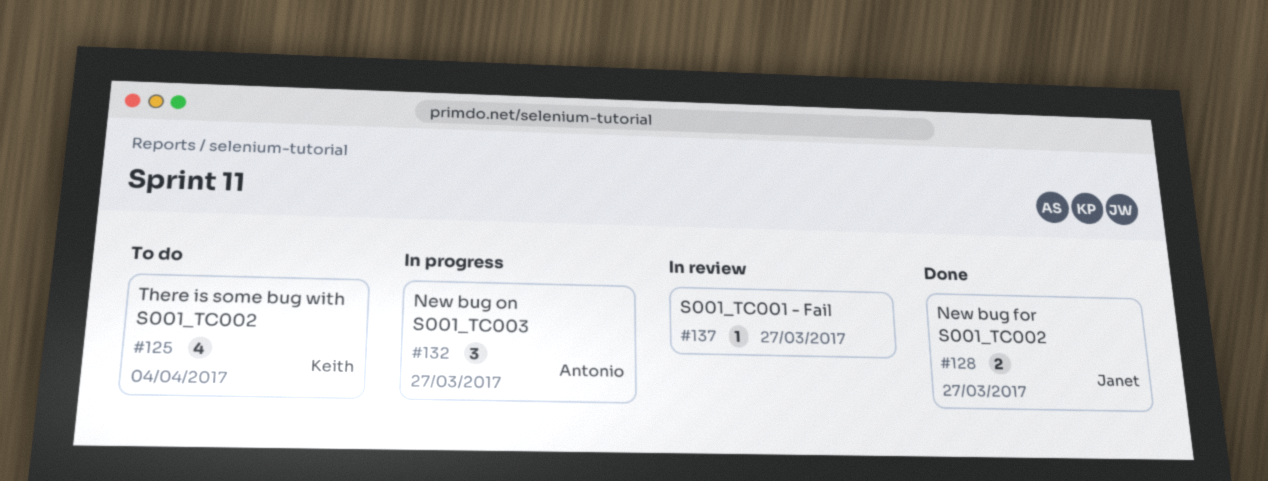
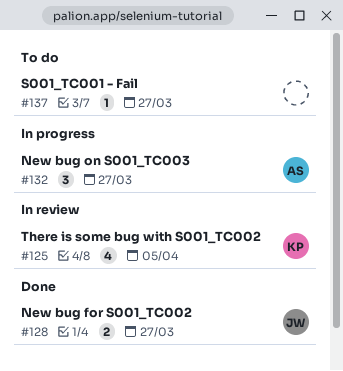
#125, status: To do -> In review
#125, due: Apr 4 -> Apr 5
#137, status: In review -> To do

